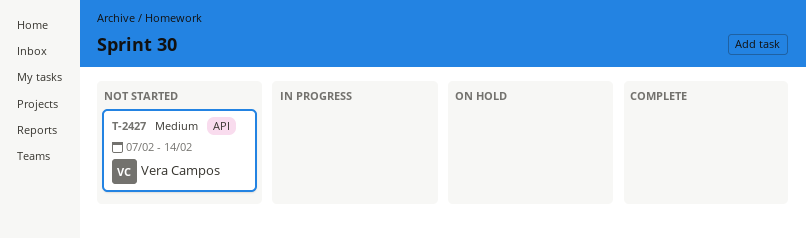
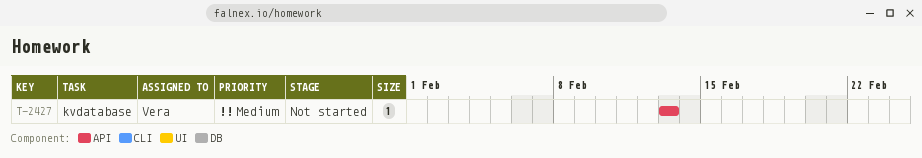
T-2427, start: Feb 7 -> Feb 13
T-2427, due: Feb 14 -> Feb 13

